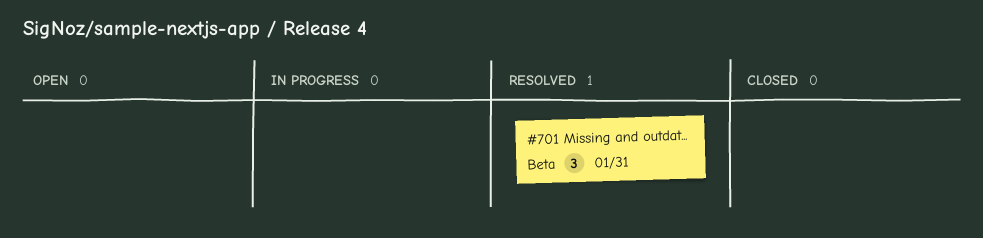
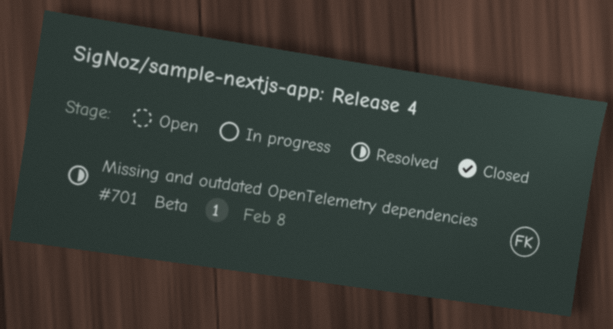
#701, estimate: 3 -> 1
#701, due: Jan 31 -> Feb 8

